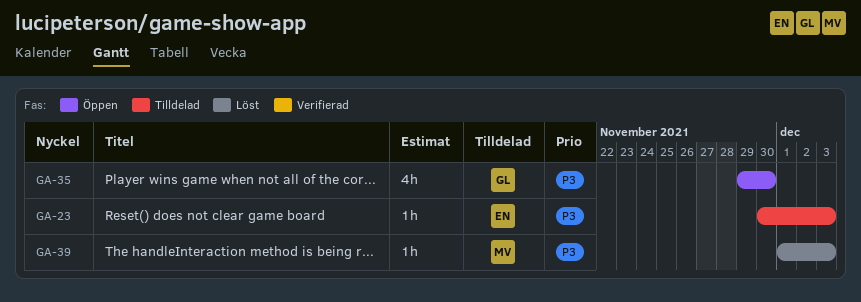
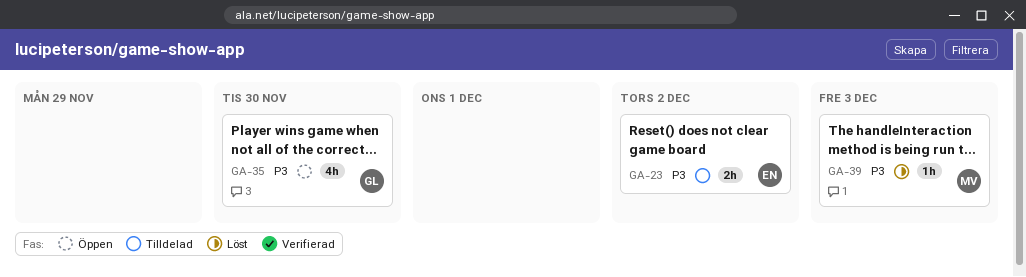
GA-23, estimate: 1h -> 2h
GA-23, due: Dec 3 -> Dec 2

